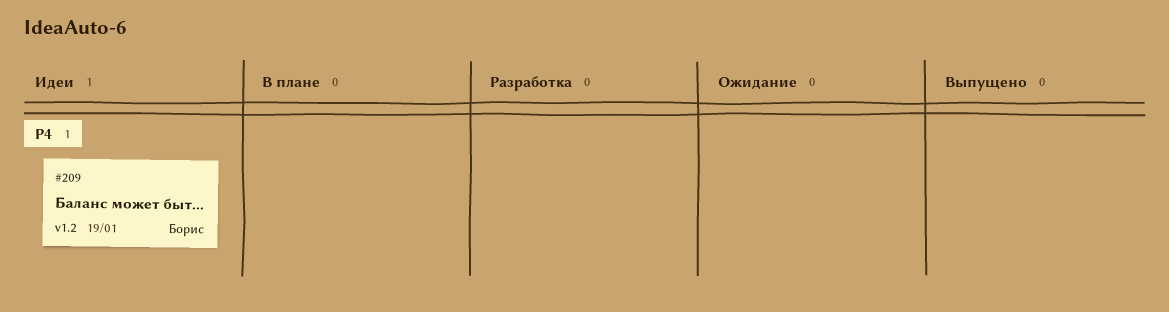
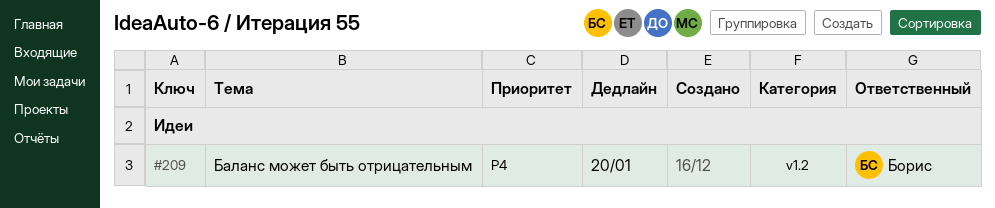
#209, due: Jan 19 -> Jan 20

